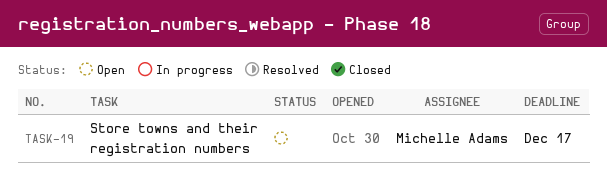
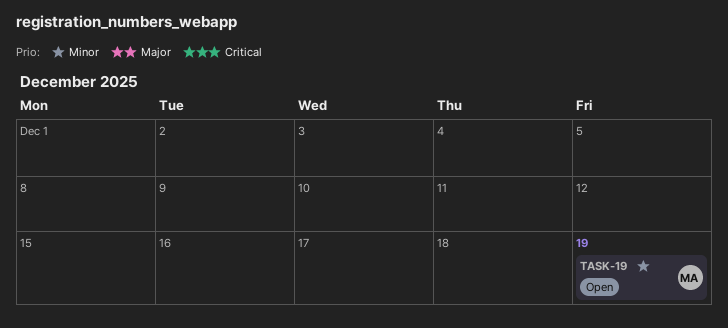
TASK-19, due: Dec 17 -> Dec 19

